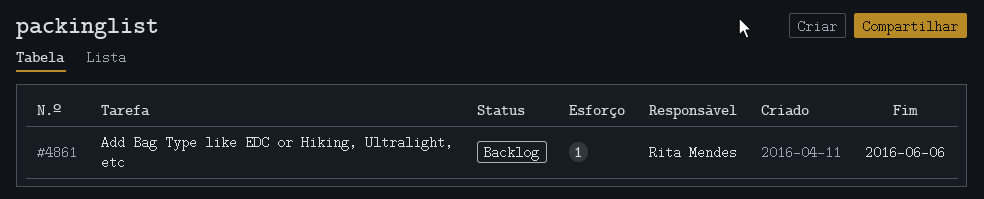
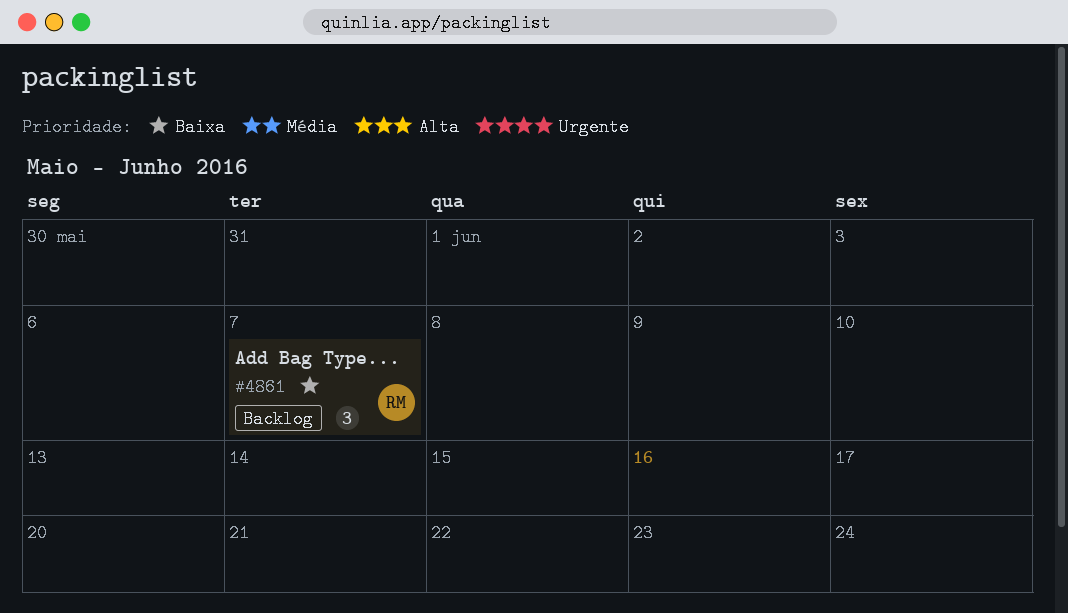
#4861, estimate: 1 -> 3
#4861, due: Jun 6 -> Jun 7

